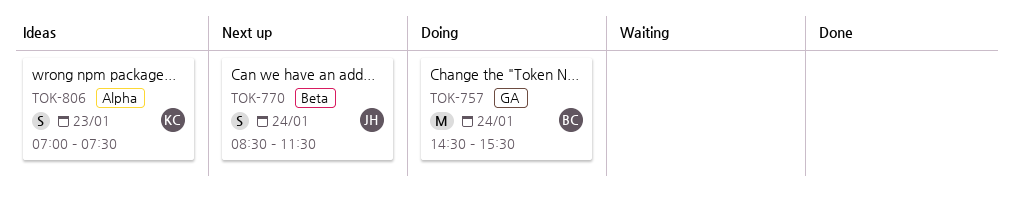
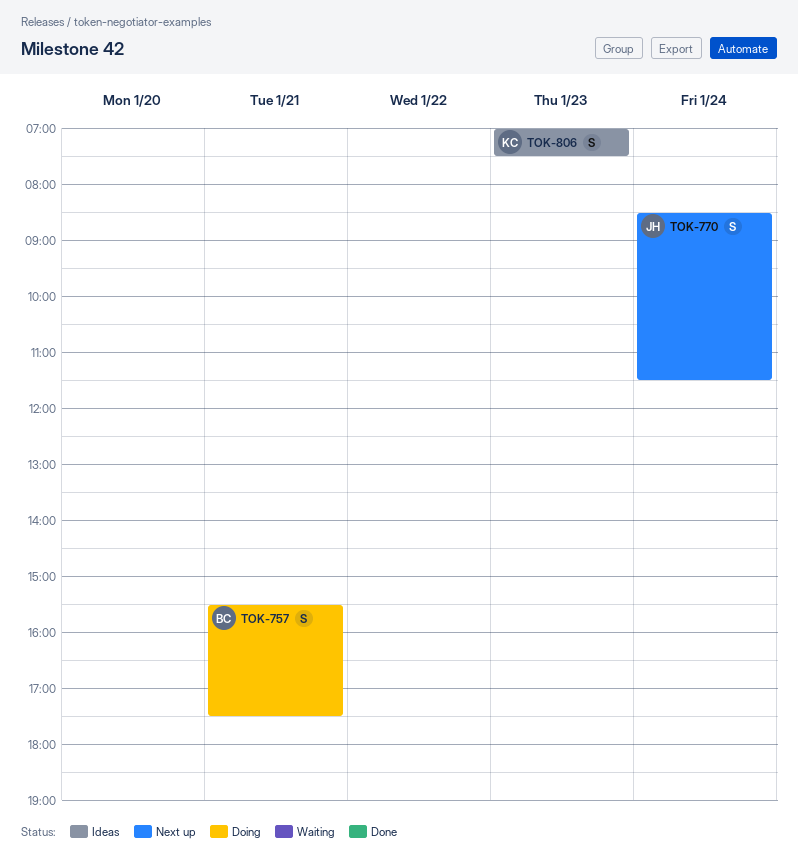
TOK-757, estimate: M -> S
TOK-757, day: Jan 24 -> Jan 21
TOK-757, begins: 14:30 -> 15:30
TOK-757, ends: 15:30 -> 17:30

